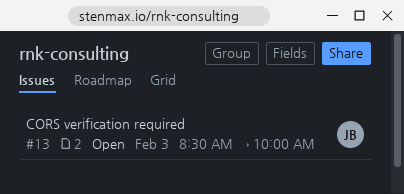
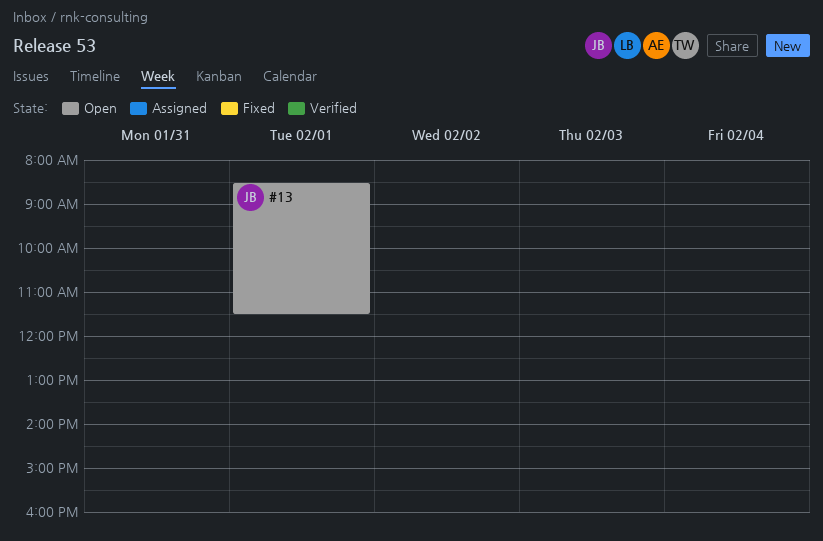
#13, day: Feb 3 -> Feb 1
#13, ends: 10:00 -> 11:30

